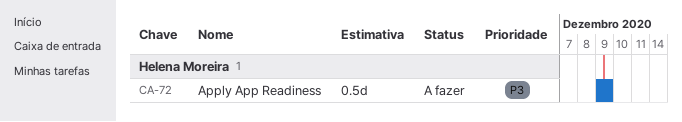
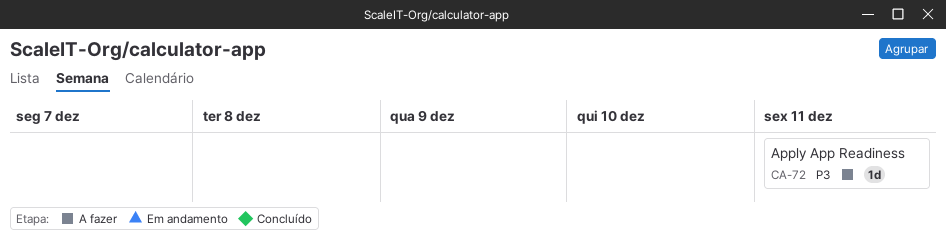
CA-72, estimate: 0.5d -> 1d
CA-72, due: Dec 9 -> Dec 11

